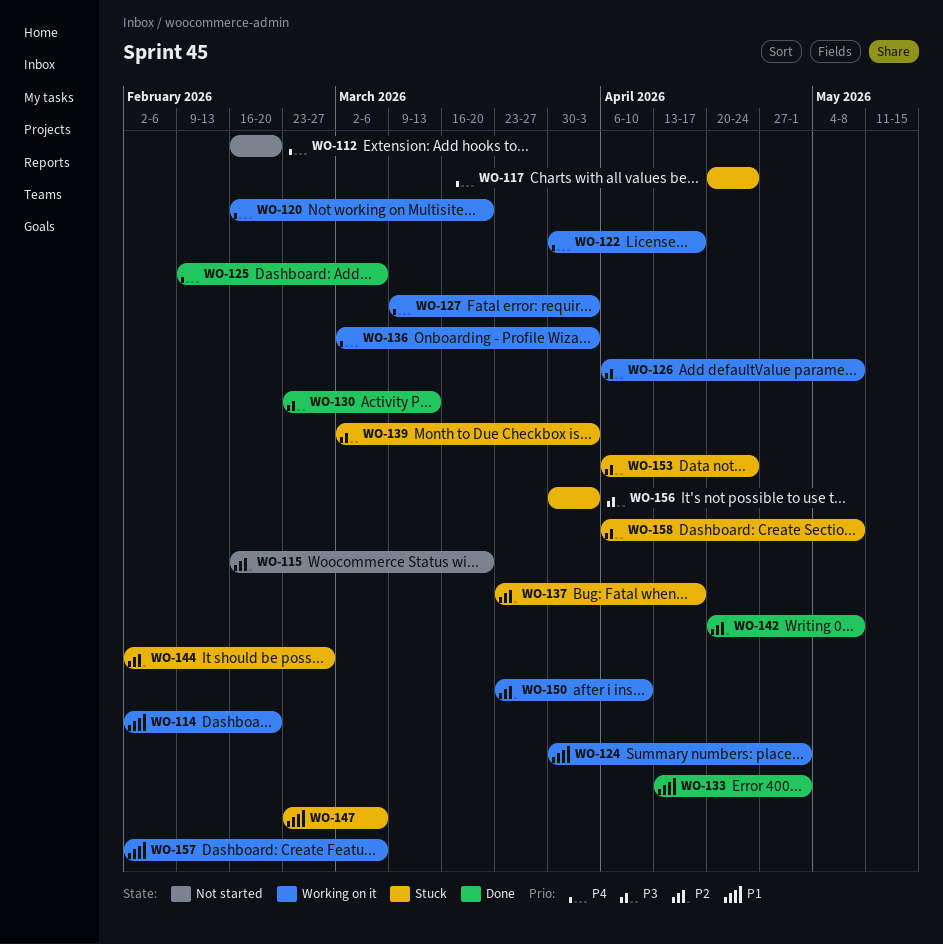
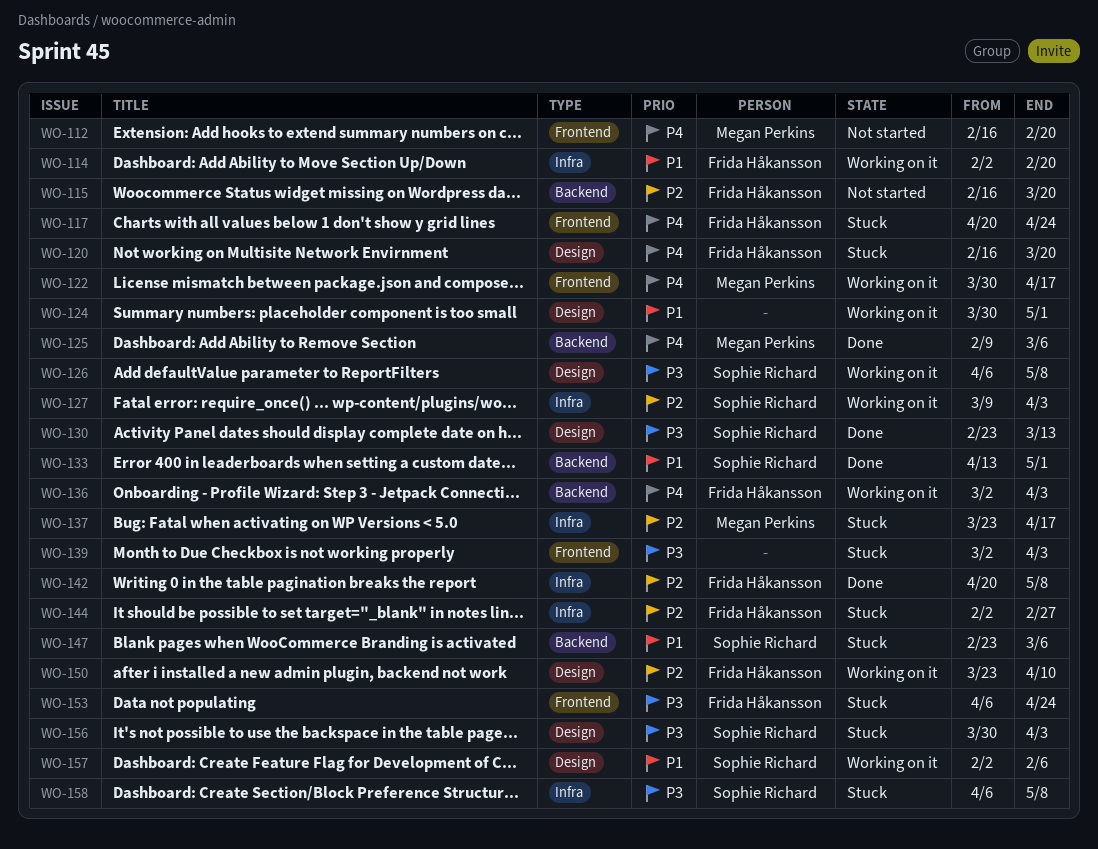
WO-120, status: Working on it -> Stuck
WO-127, priority: P4 -> P2
WO-157, due: Mar 6 -> Feb 6

